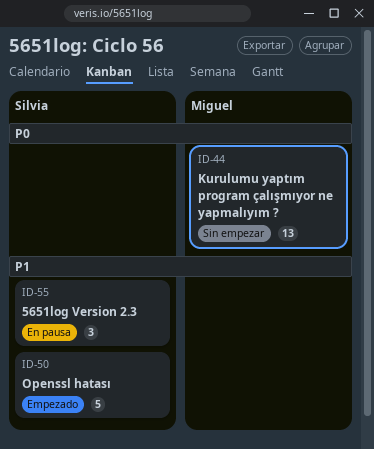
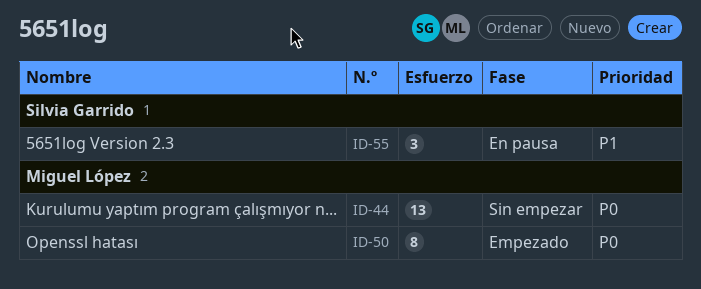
ID-50, owner: Silvia Garrido -> Miguel López
ID-50, priority: P1 -> P0
ID-50, estimate: 5 -> 8

